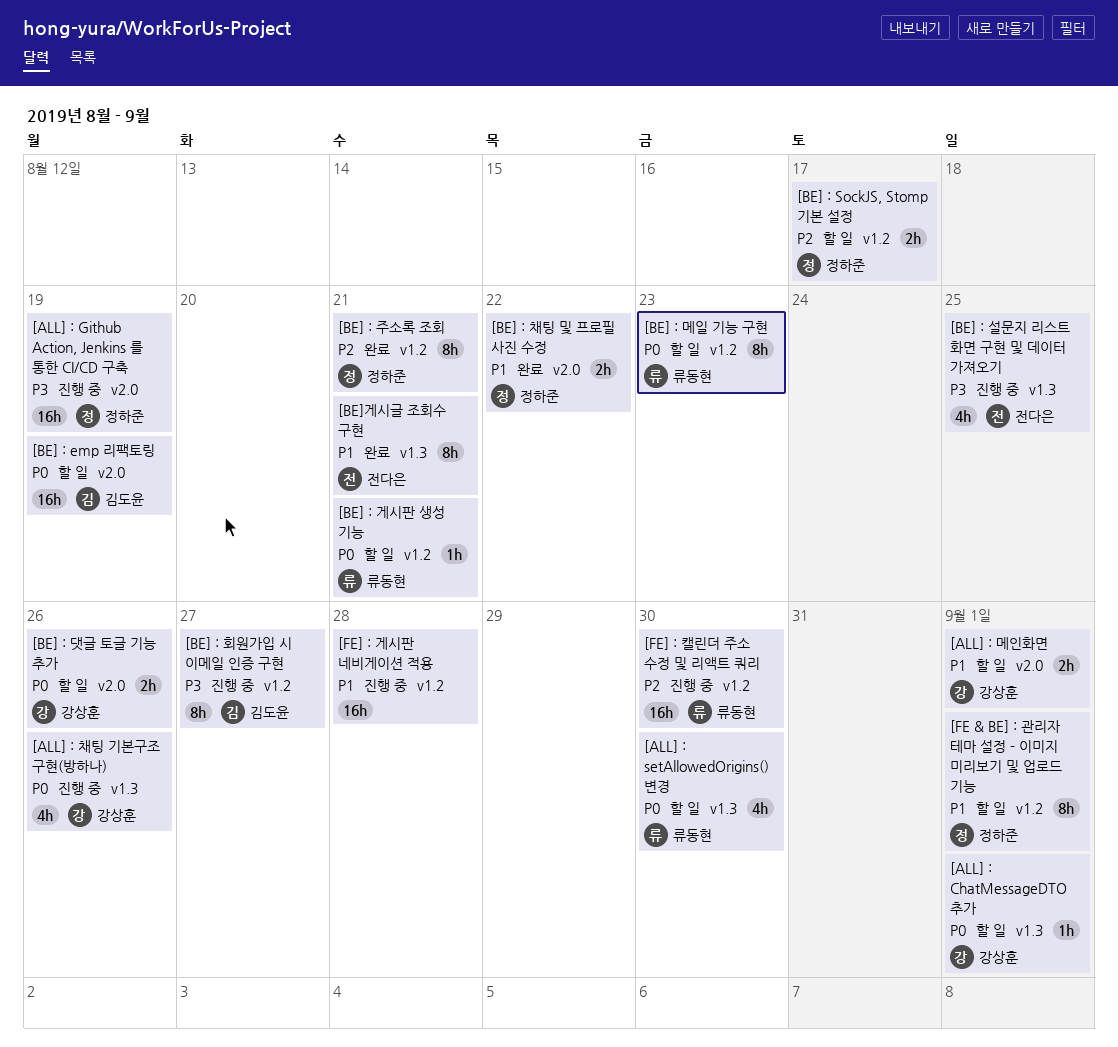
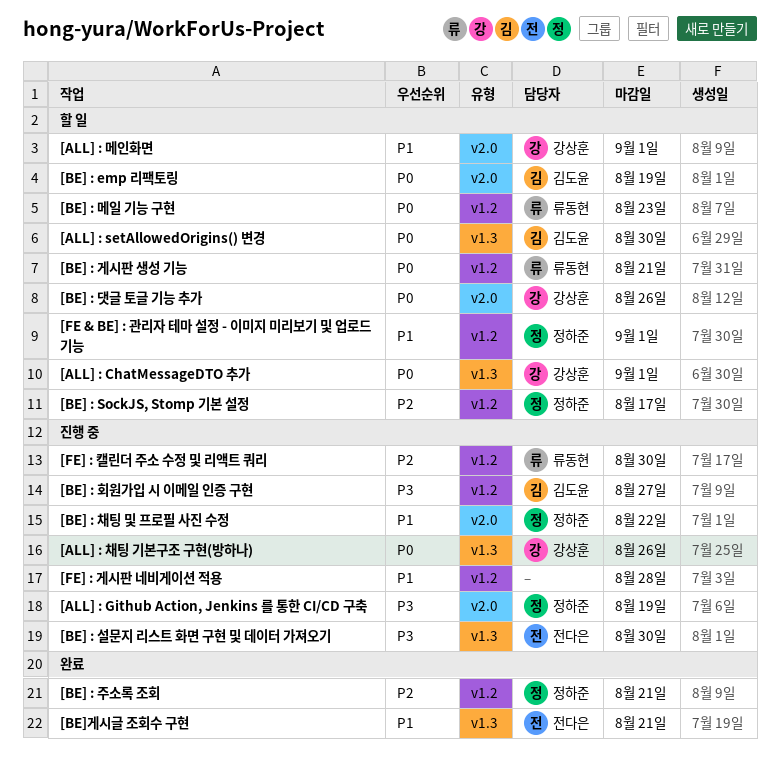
[ALL] : setAllowedOrigins() 변경, owner: 류동현 -> 김도윤
[BE] : 설문지 리스트 화면 구현 및 데이터 가져오기, due: Aug 25 -> Aug 30
[BE] : 채팅 및 프로필 사진 수정, status: 완료 -> 진행 중

